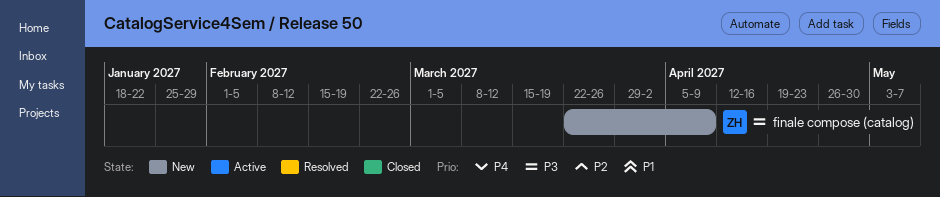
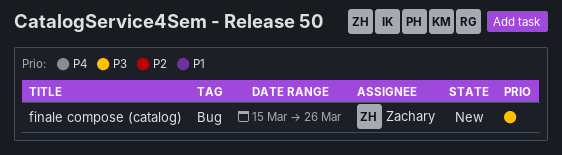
finale compose (catalog), start: Mar 22 -> Mar 15
finale compose (catalog), due: Apr 9 -> Mar 26

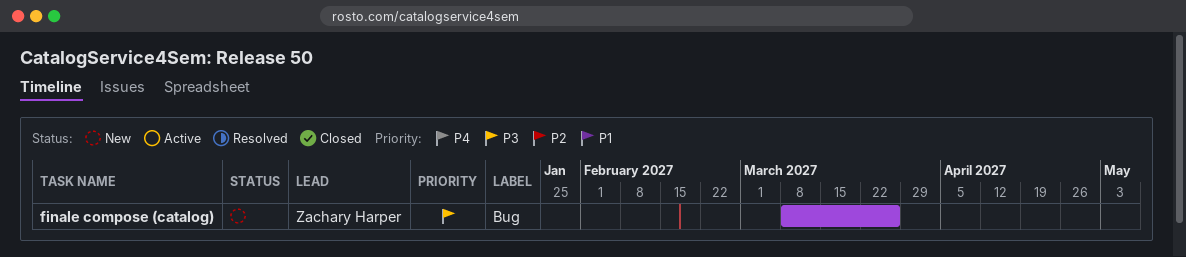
finale compose (catalog), start: Mar 15 -> Mar 8

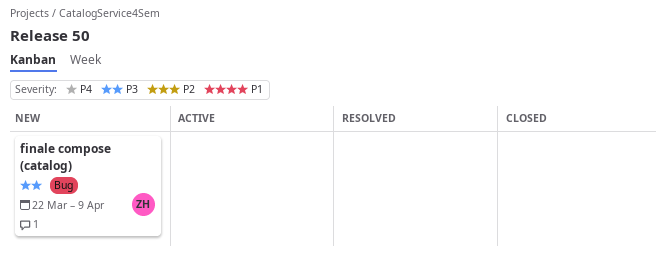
finale compose (catalog), start: Mar 8 -> Mar 22
finale compose (catalog), due: Mar 26 -> Apr 9

